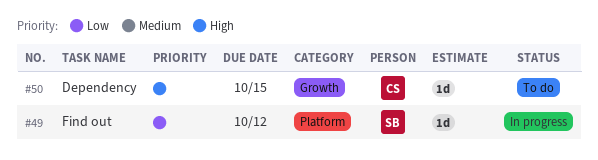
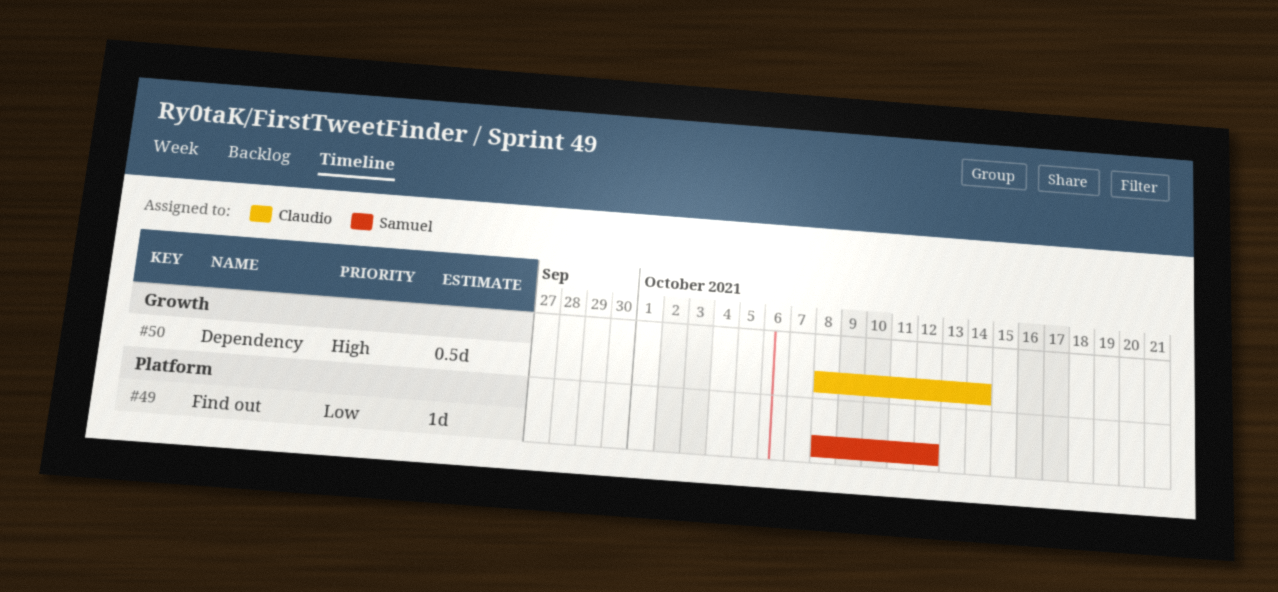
#50, estimate: 1d -> 0.5d
#50, due: Oct 15 -> Oct 14

